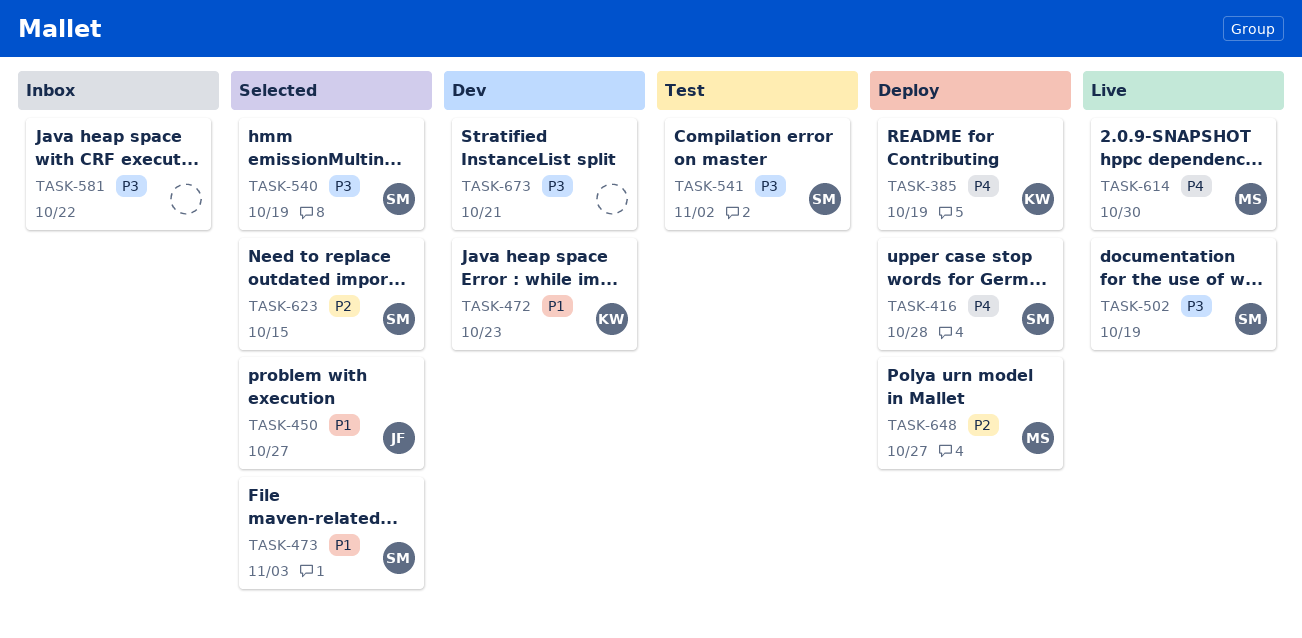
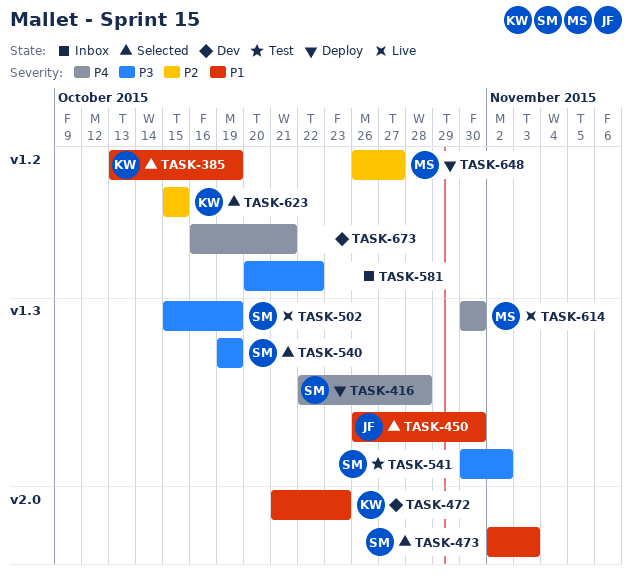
TASK-385, status: Deploy -> Selected
TASK-385, priority: P4 -> P1
TASK-450, due: Oct 27 -> Oct 30
TASK-623, owner: SM -> KW
TASK-673, priority: P3 -> P4

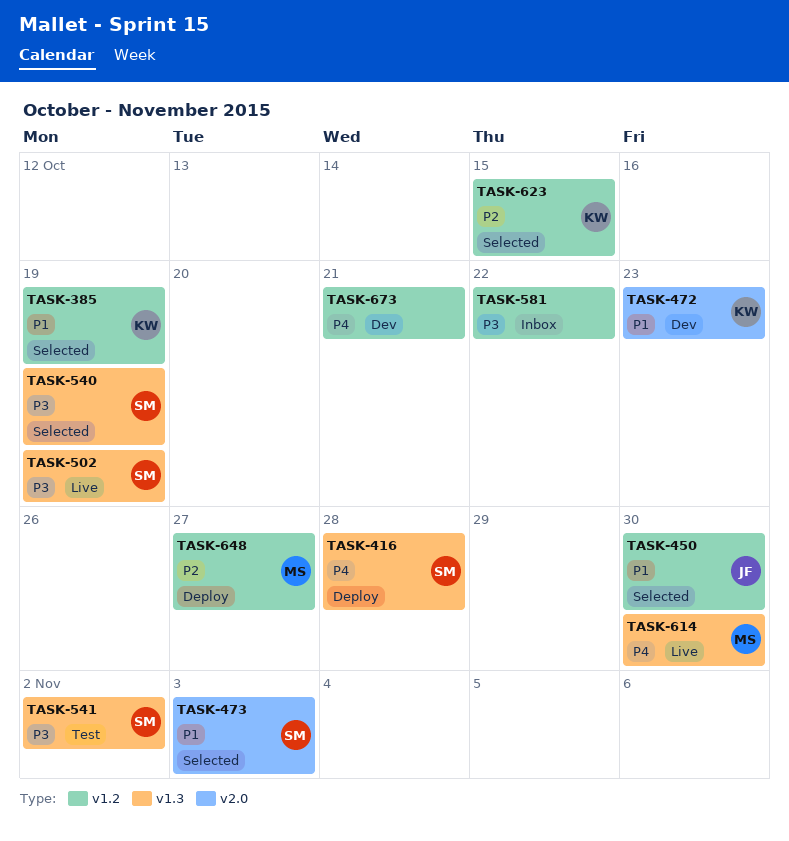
TASK-450, label: v1.3 -> v1.2

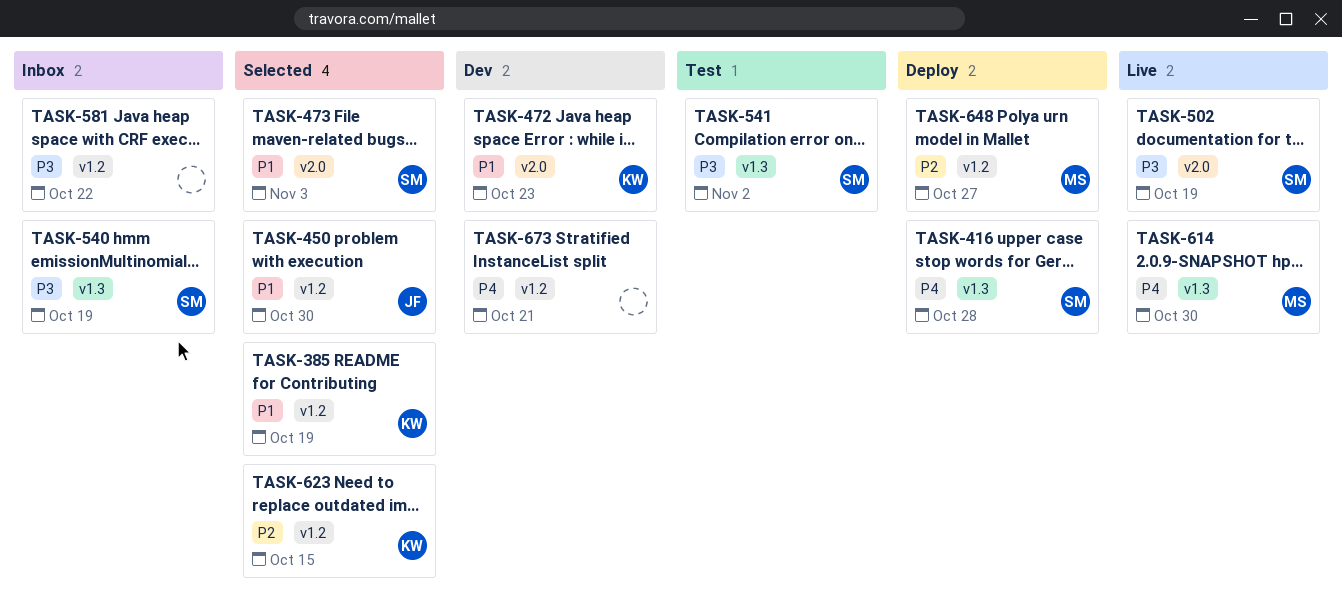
TASK-502, label: v1.3 -> v2.0
TASK-540, status: Selected -> Inbox

